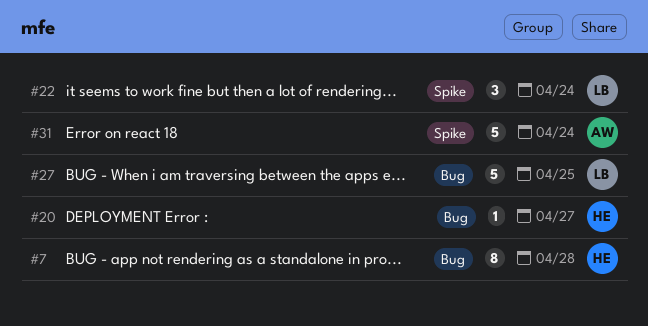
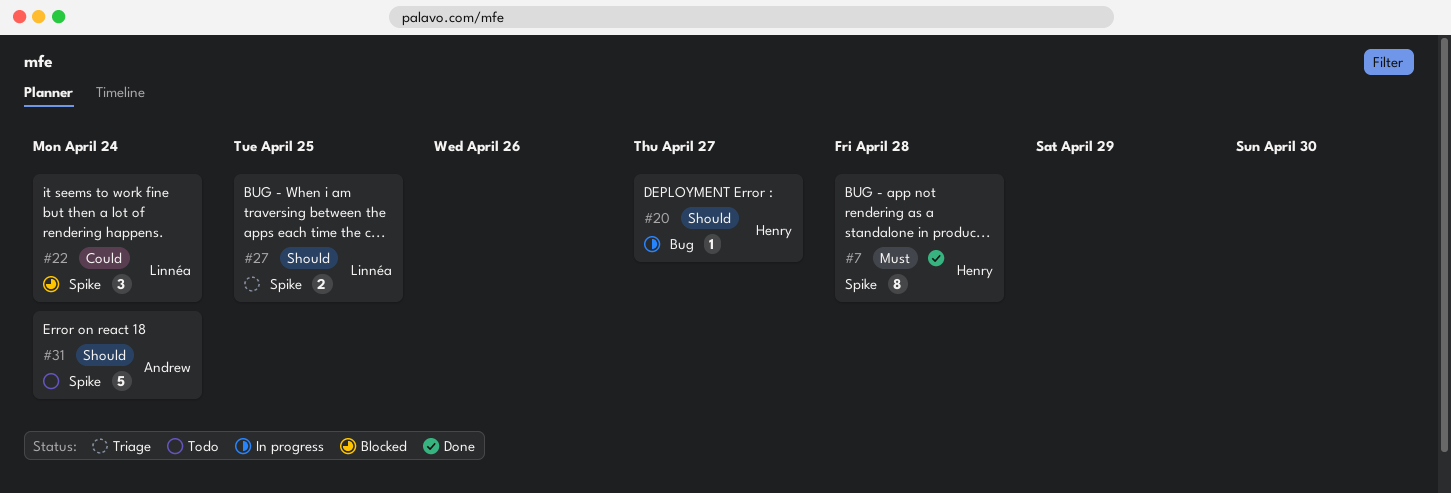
#7, label: Bug -> Spike
#27, label: Bug -> Spike
#27, estimate: 5 -> 2

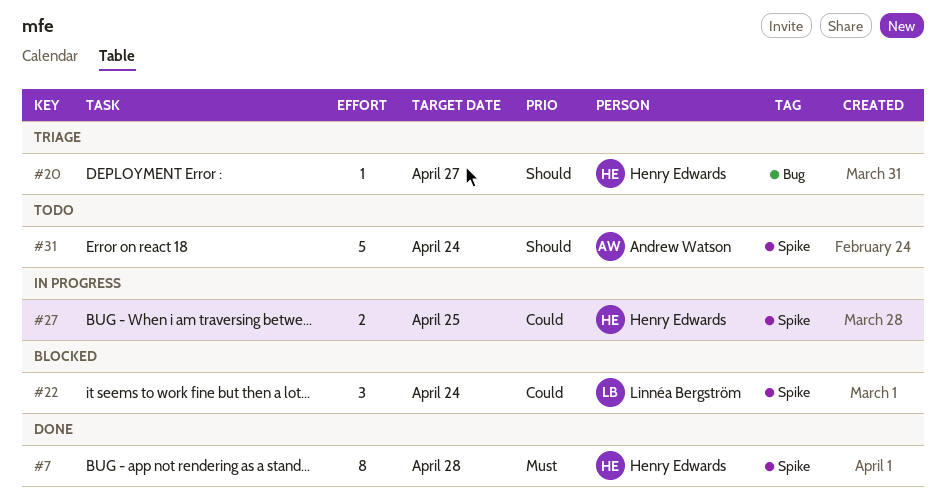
#20, status: In progress -> Triage
#27, status: Triage -> In progress
#27, owner: Linnéa Bergström -> Henry Edwards
#27, priority: Should -> Could

